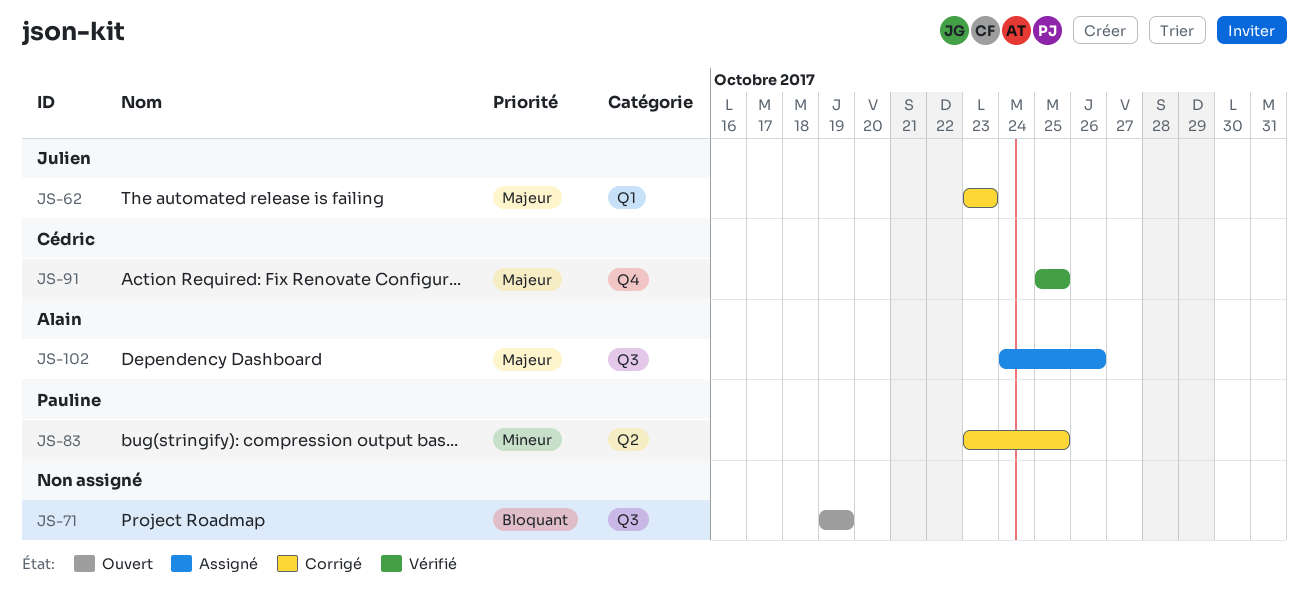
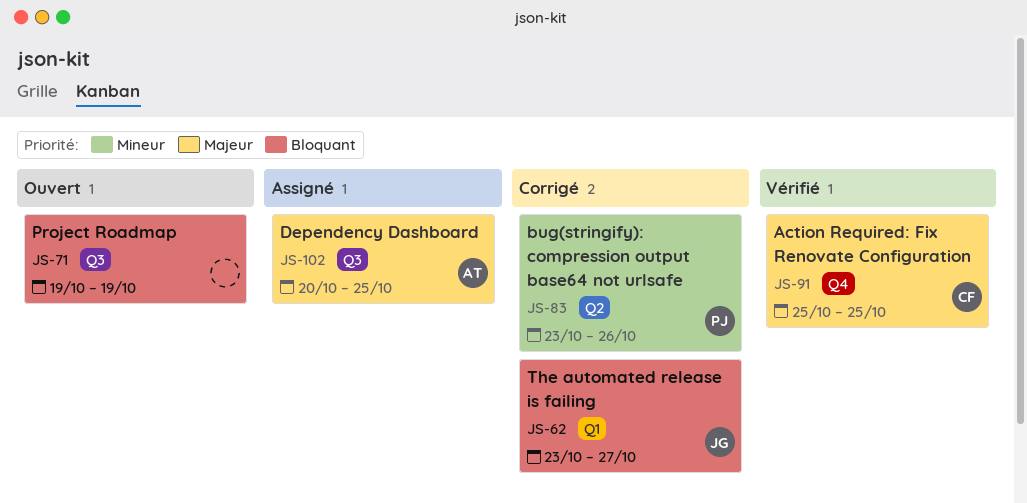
JS-62, priority: Majeur -> Bloquant
JS-62, due: Oct 23 -> Oct 27
JS-83, due: Oct 25 -> Oct 26
JS-102, start: Oct 24 -> Oct 20
JS-102, due: Oct 26 -> Oct 25

